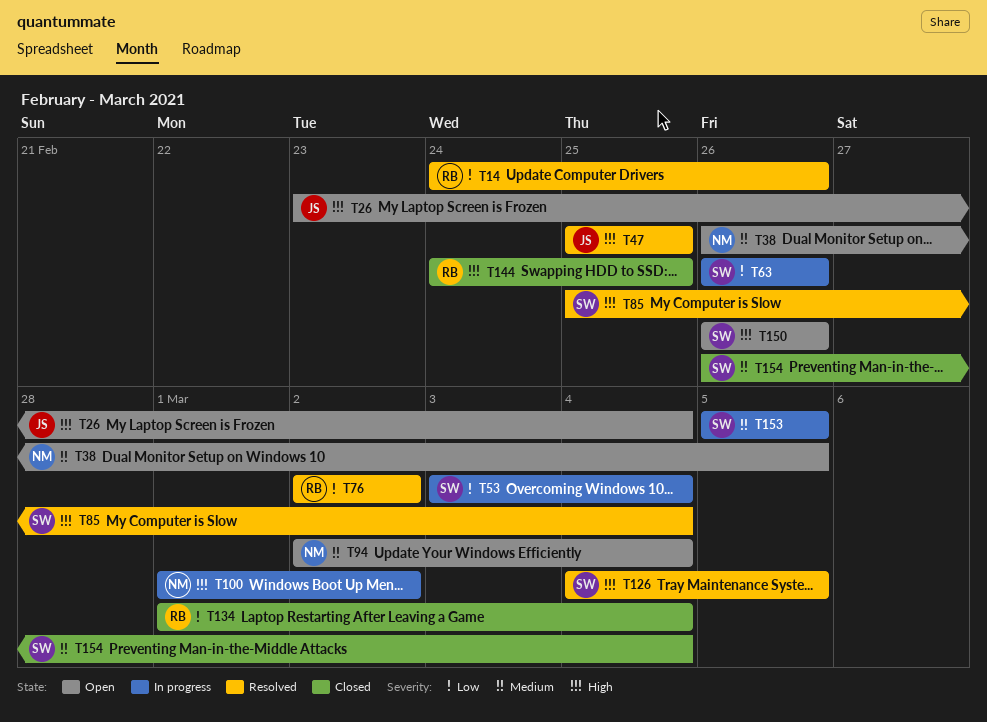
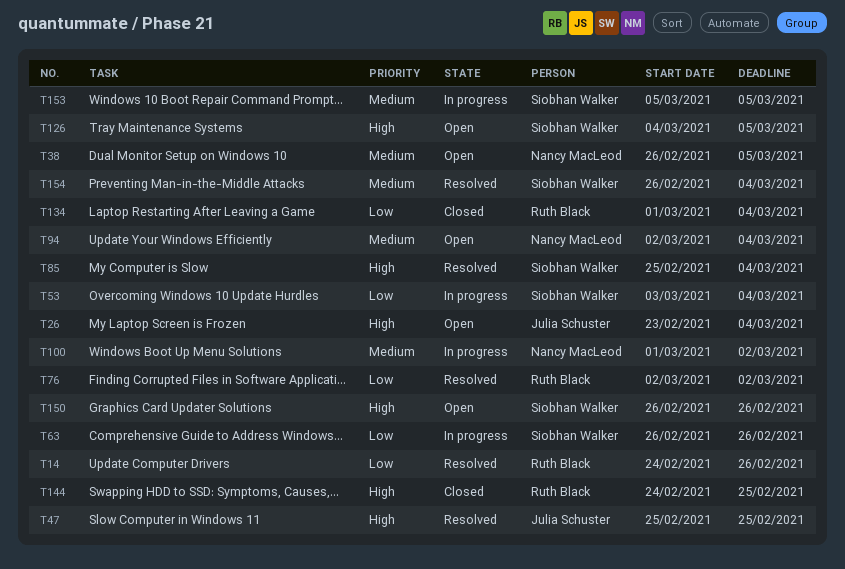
T100, priority: High -> Medium
T126, status: Resolved -> Open
T154, status: Closed -> Resolved

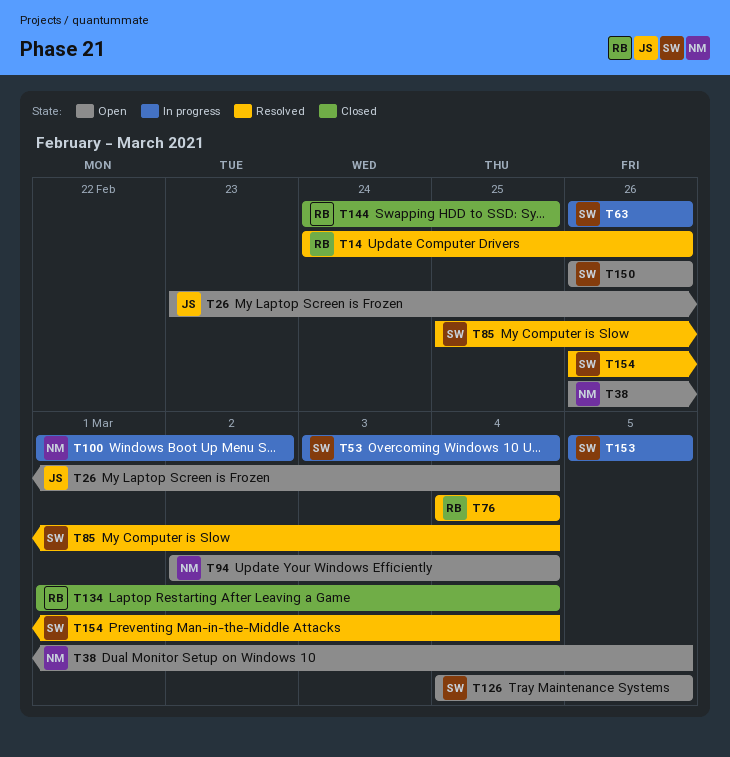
T47: present -> none
T76, start: Mar 2 -> Mar 4
T76, due: Mar 2 -> Mar 4

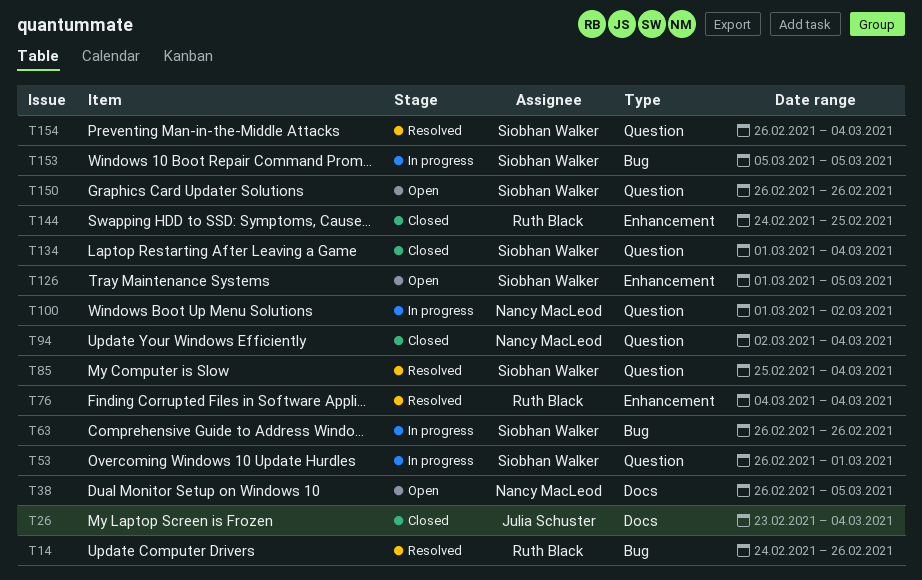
T26, status: Open -> Closed
T53, start: Mar 3 -> Feb 26
T53, due: Mar 4 -> Mar 1
T94, status: Open -> Closed
T126, start: Mar 4 -> Mar 1
T134, owner: Ruth Black -> Siobhan Walker

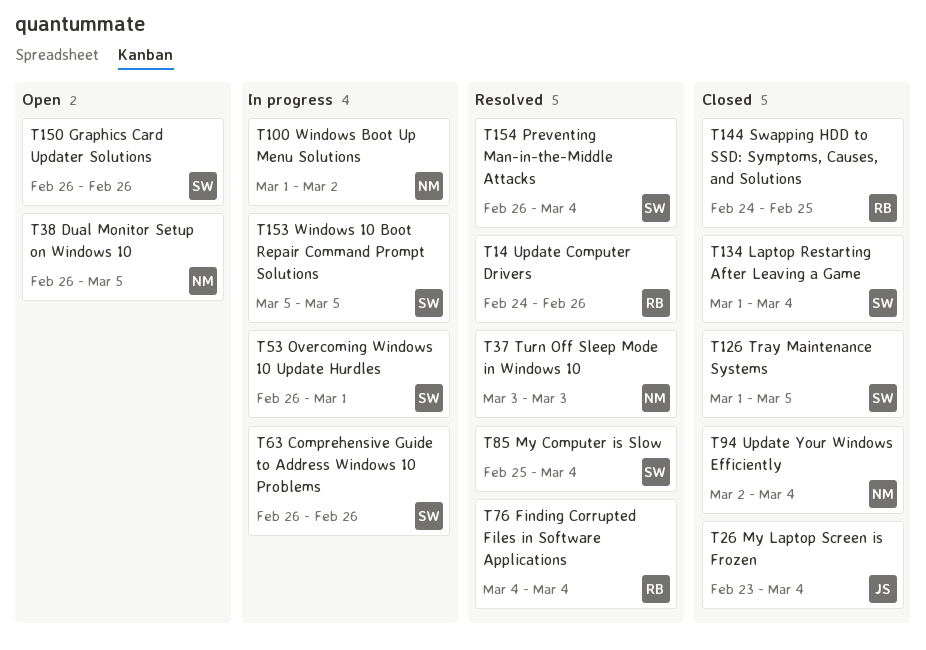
T37: none -> present
T126, status: Open -> Closed

